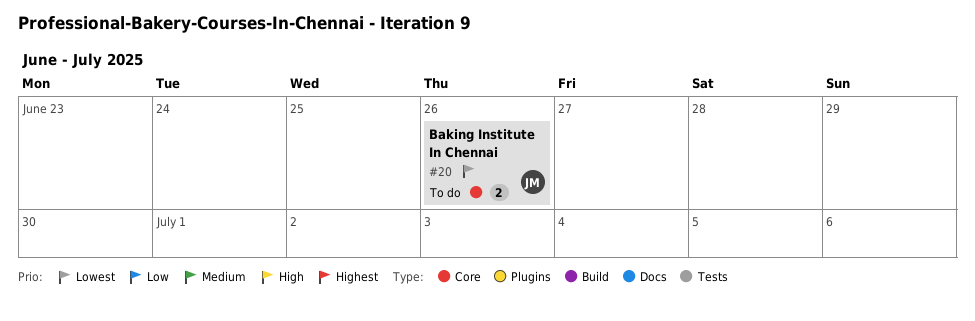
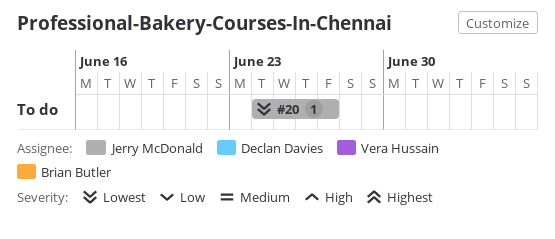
#20, estimate: 2 -> 1
#20, due: Jun 26 -> Jun 27

